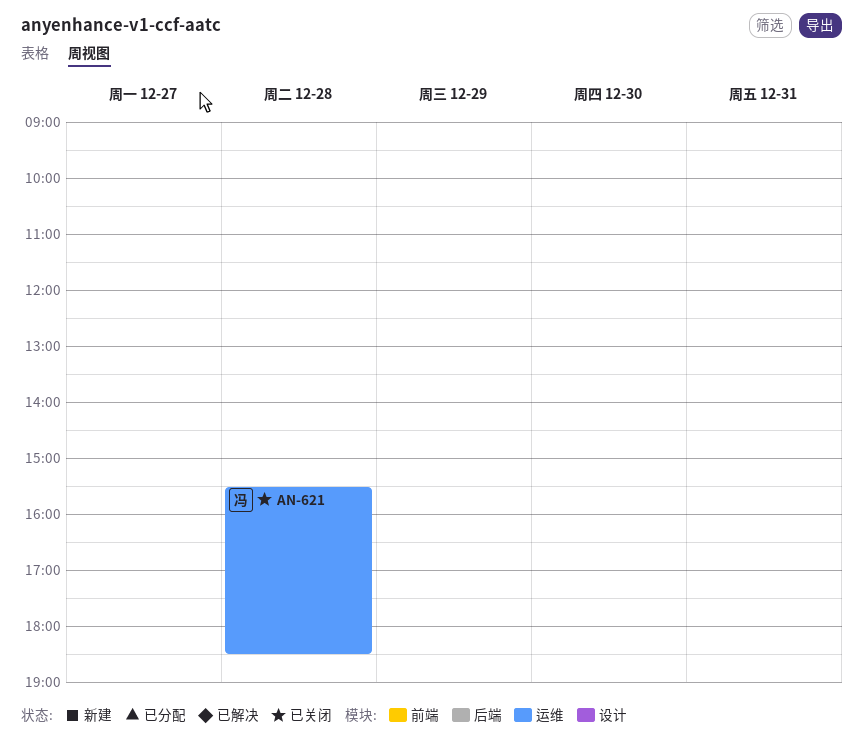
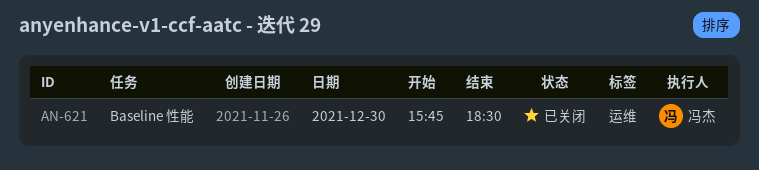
AN-621, day: Dec 28 -> Dec 30
AN-621, begins: 15:30 -> 15:45

